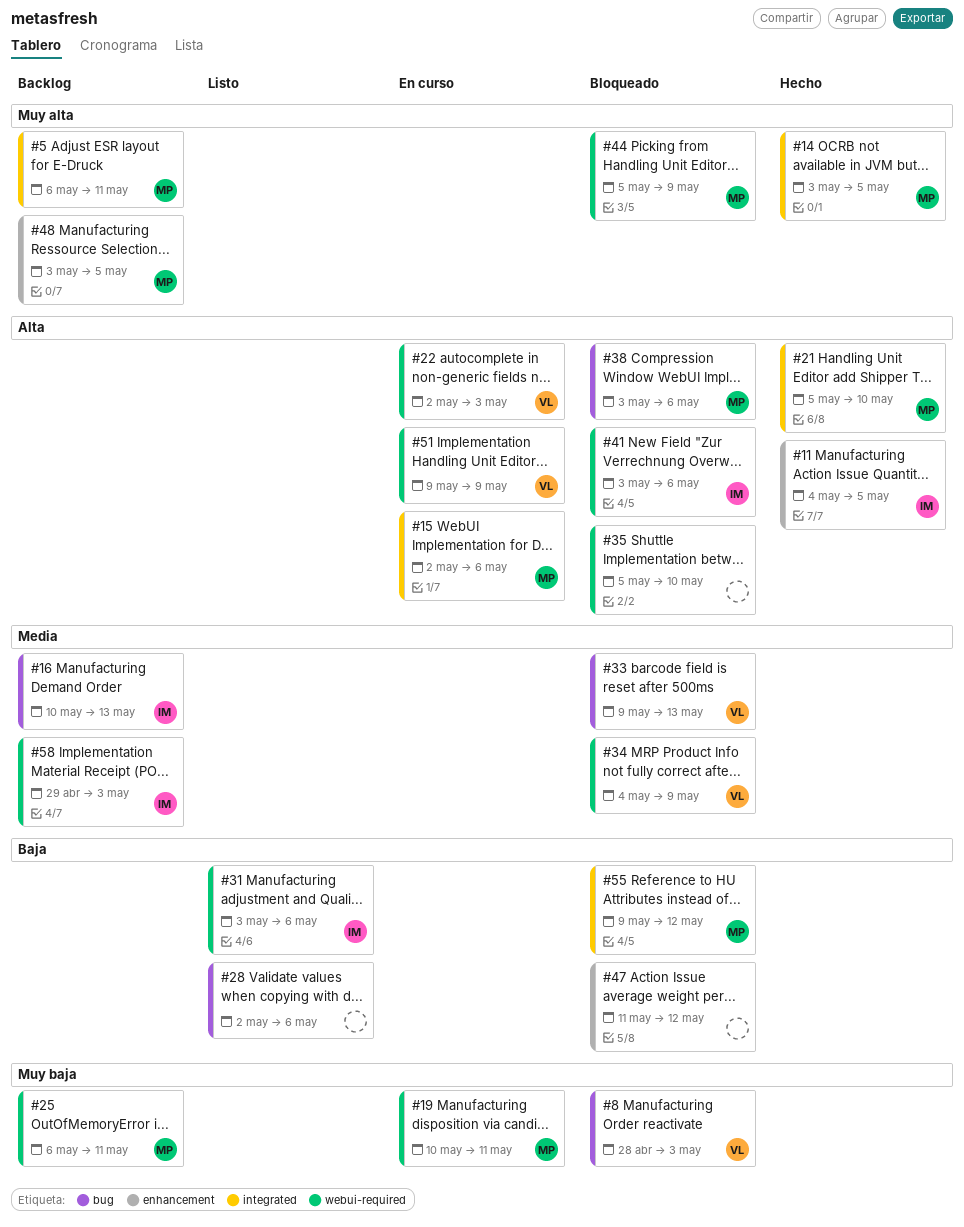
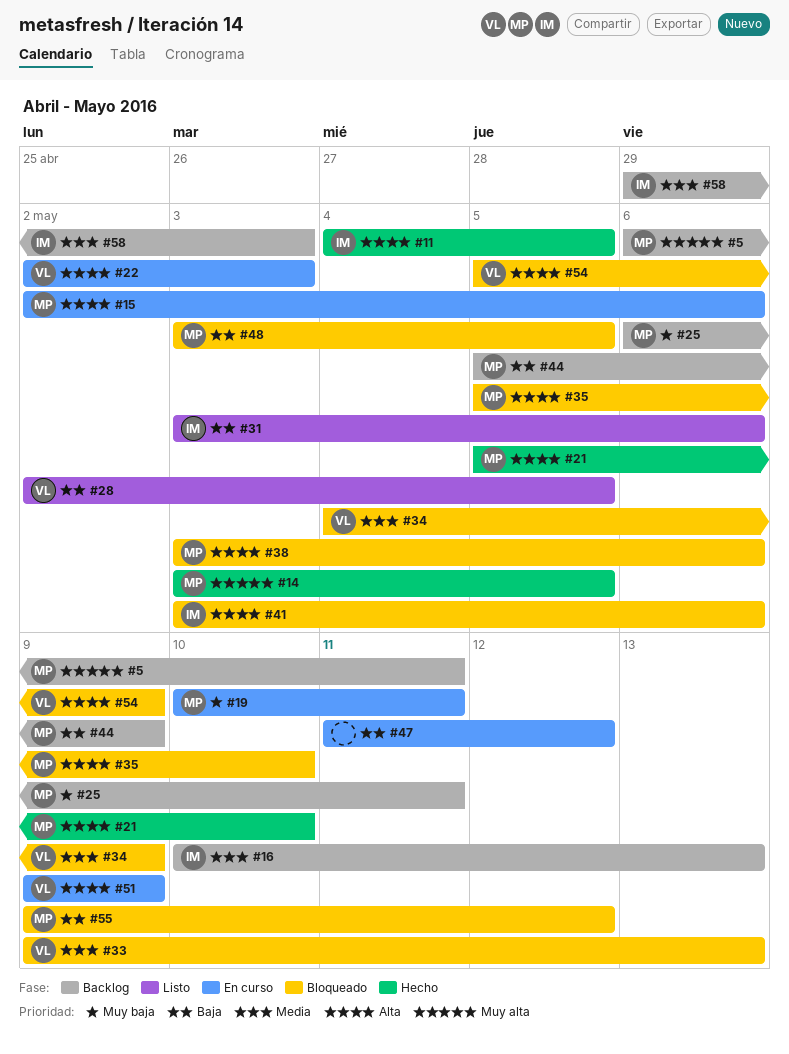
#8: present -> none
#28, owner: none -> VL
#28, due: May 6 -> May 5
#35, owner: none -> MP
#44, status: Bloqueado -> Backlog
#44, priority: Muy alta -> Baja
#47, status: Bloqueado -> En curso
#48, status: Backlog -> Bloqueado
#48, priority: Muy alta -> Baja
#54: none -> present

